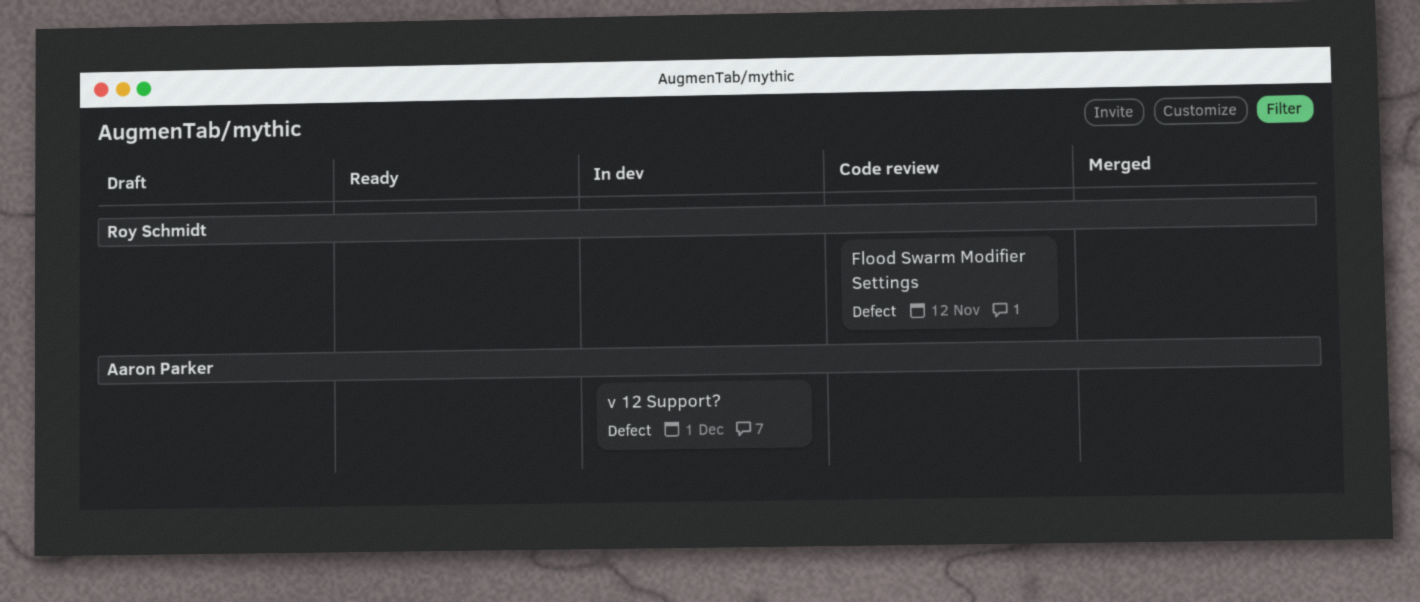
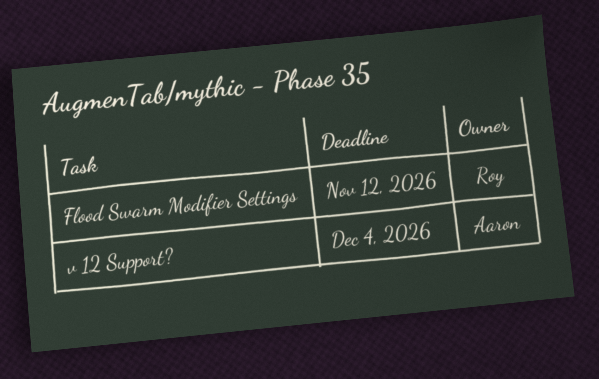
v 12 Support?, due: Dec 1 -> Dec 4

